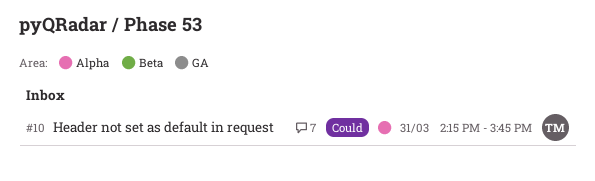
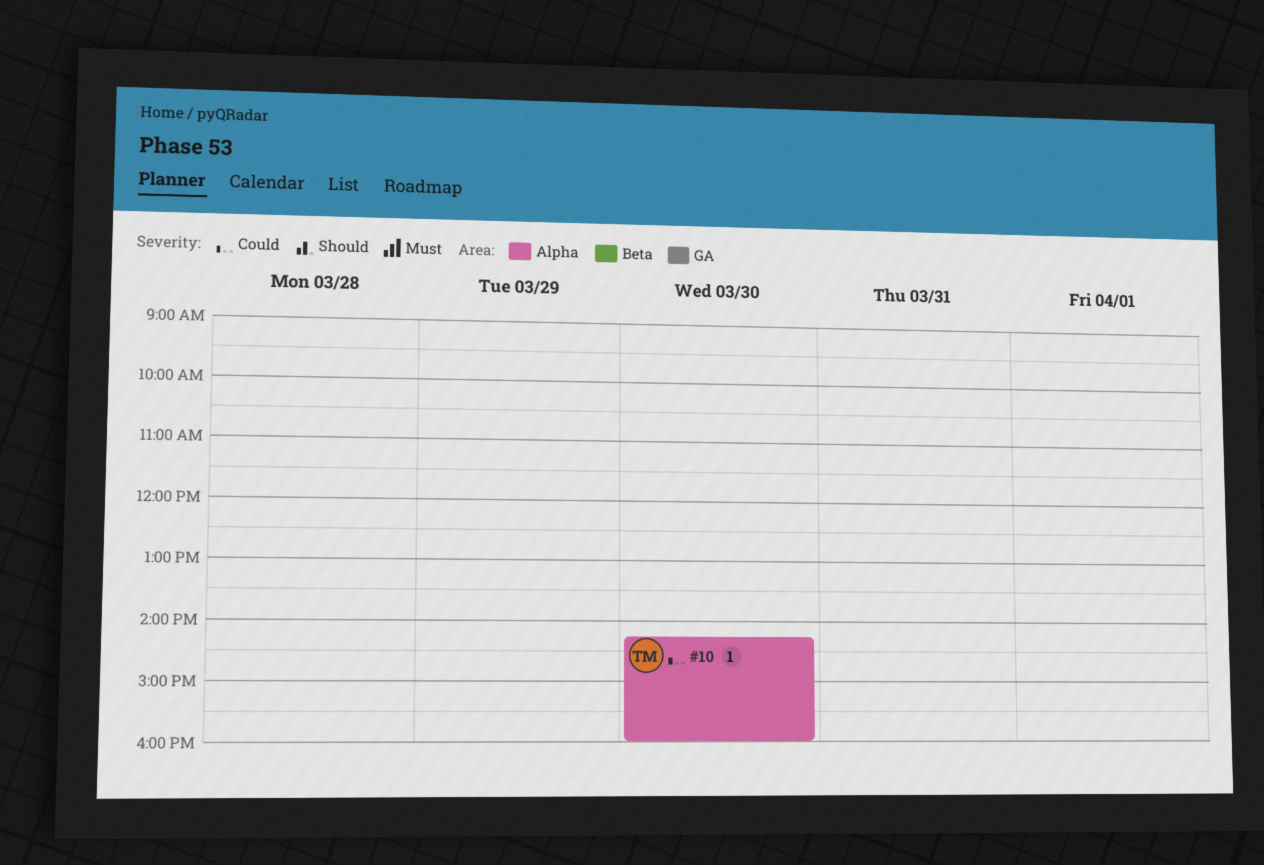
#10, day: Mar 31 -> Mar 30
#10, ends: 15:45 -> 16:00

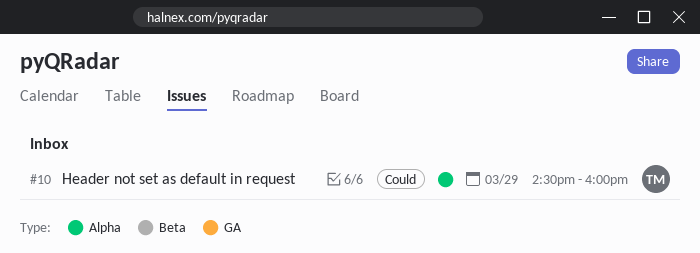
#10, day: Mar 30 -> Mar 29
#10, begins: 14:15 -> 14:30

